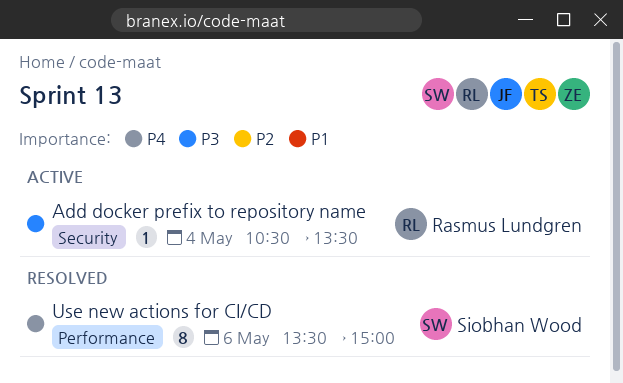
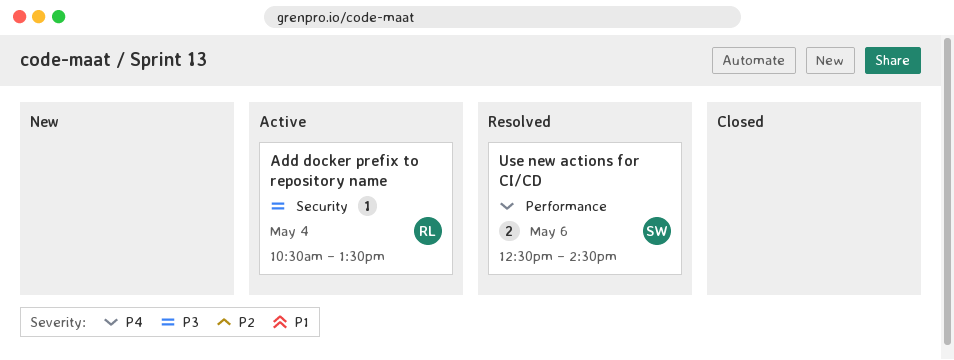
Use new actions for CI/CD, estimate: 8 -> 2
Use new actions for CI/CD, begins: 13:30 -> 12:30
Use new actions for CI/CD, ends: 15:00 -> 14:30

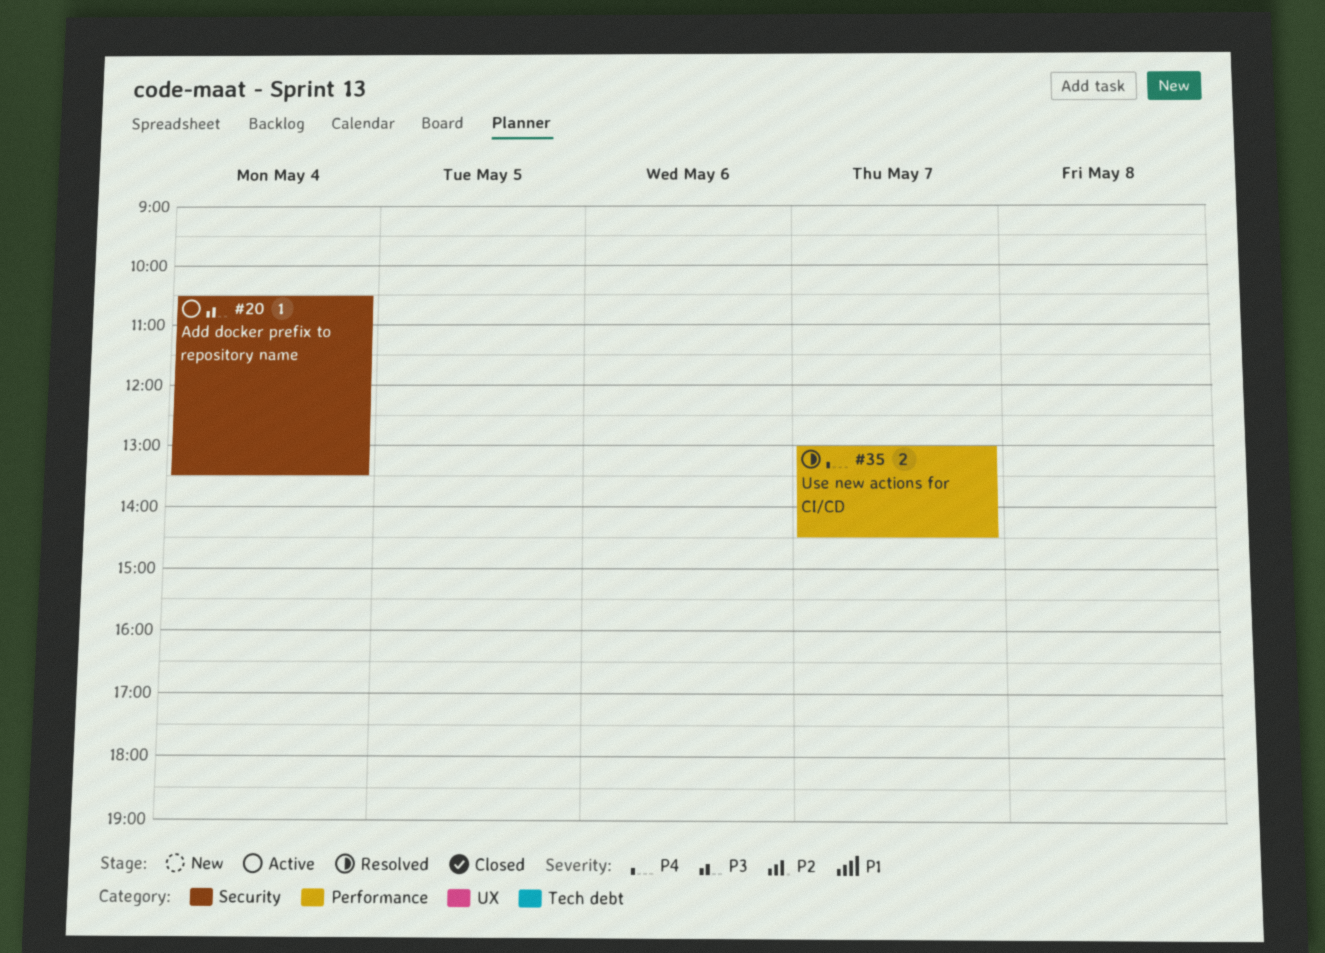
Use new actions for CI/CD, day: May 6 -> May 7
Use new actions for CI/CD, begins: 12:30 -> 13:00

